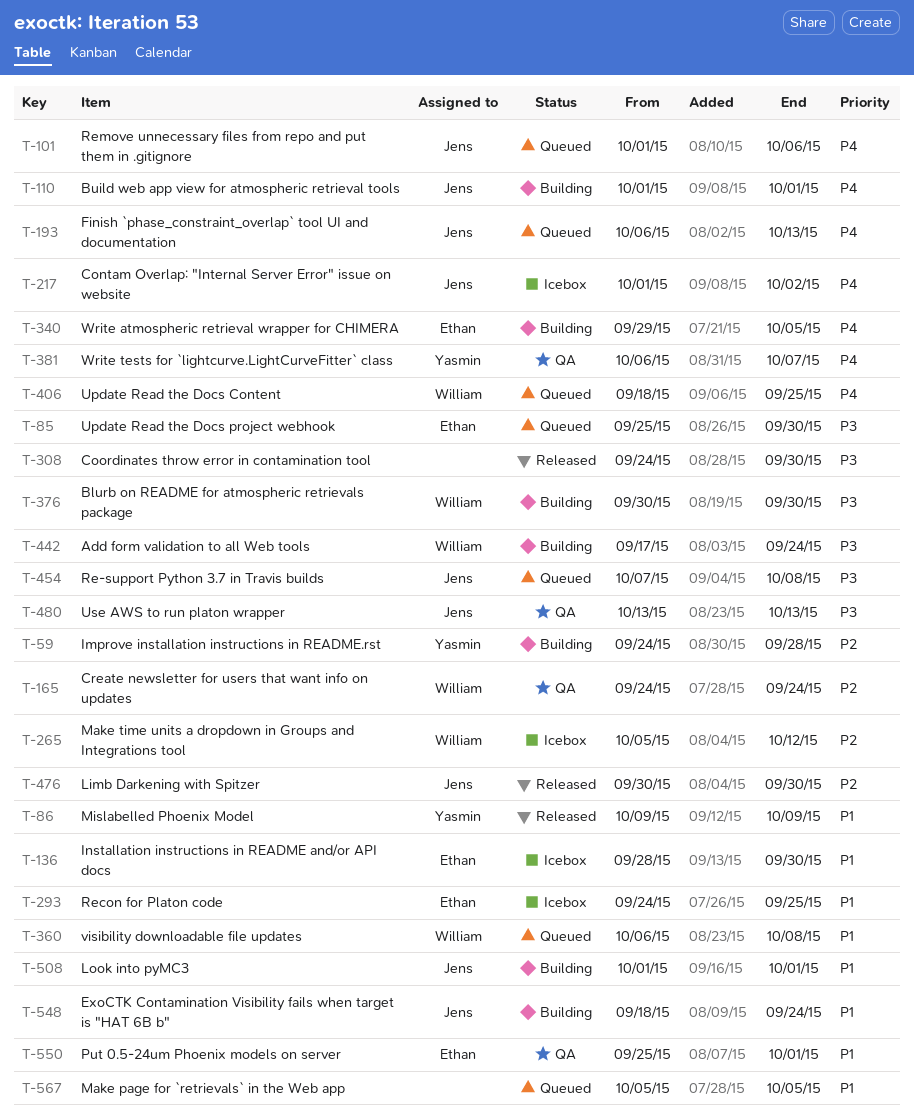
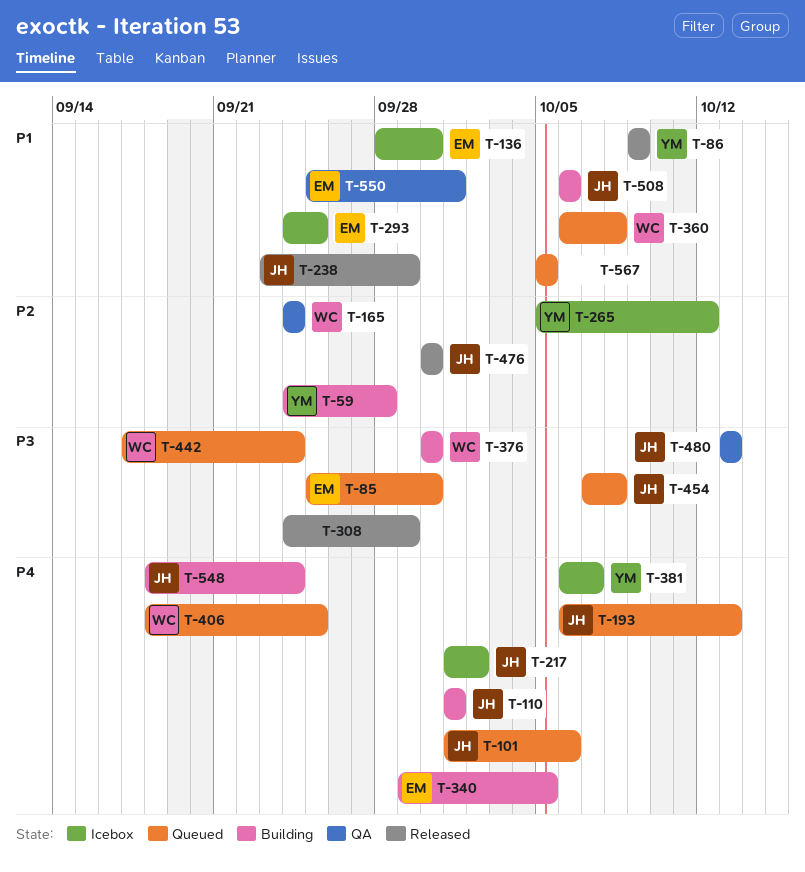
T-238: none -> present
T-265, owner: William -> Yasmin
T-308, due: Sep 30 -> Sep 29
T-381, status: QA -> Icebox
T-442, status: Building -> Queued
T-508, start: Oct 1 -> Oct 6
T-508, due: Oct 1 -> Oct 6
T-548, priority: P1 -> P4

